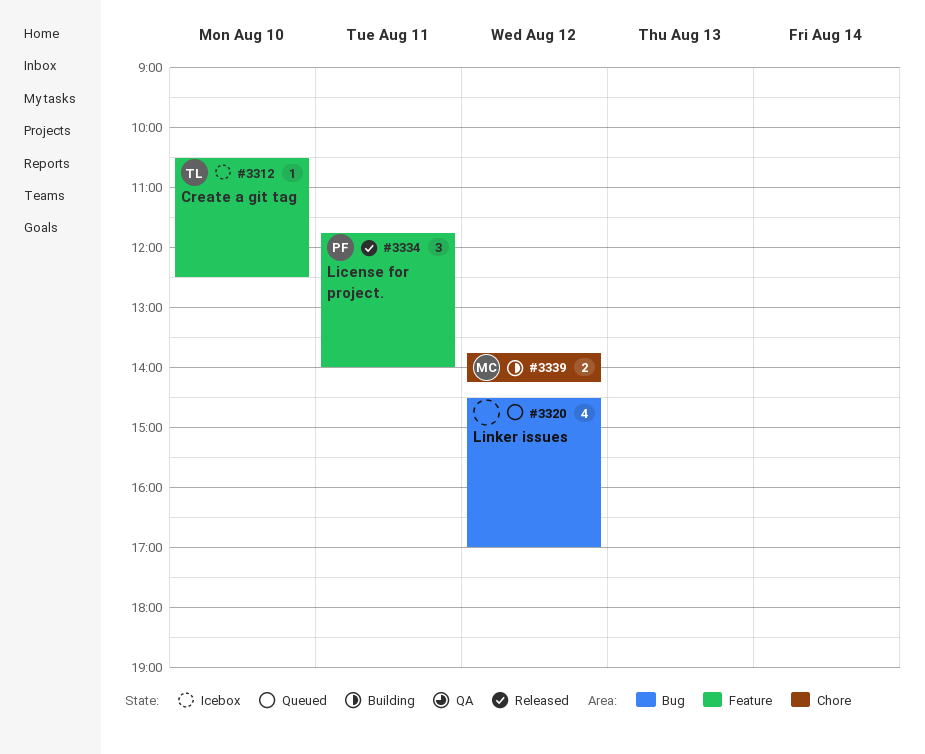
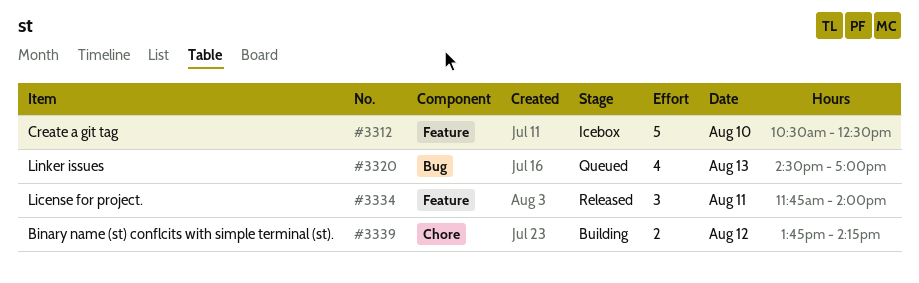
#3312, estimate: 1 -> 5
#3320, day: Aug 12 -> Aug 13

